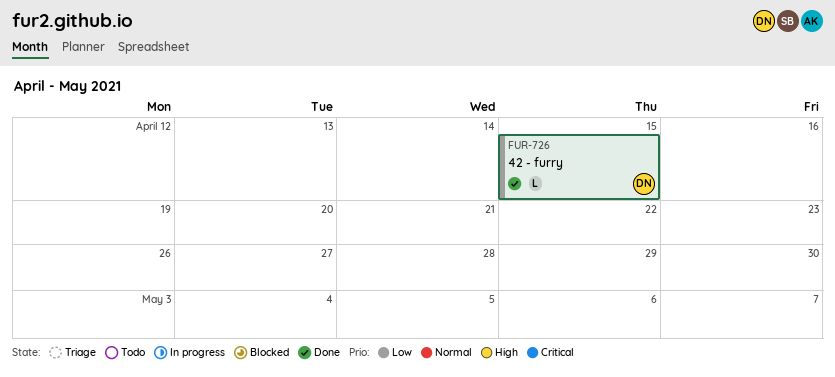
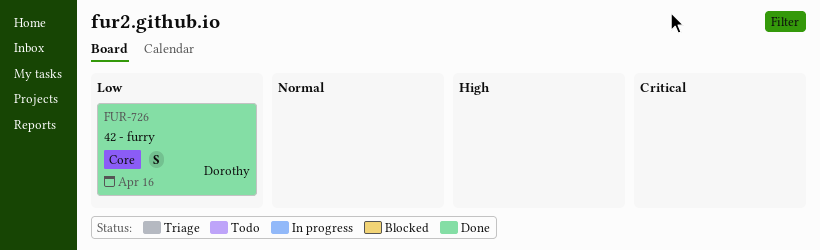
FUR-726, estimate: L -> S
FUR-726, due: Apr 15 -> Apr 16

